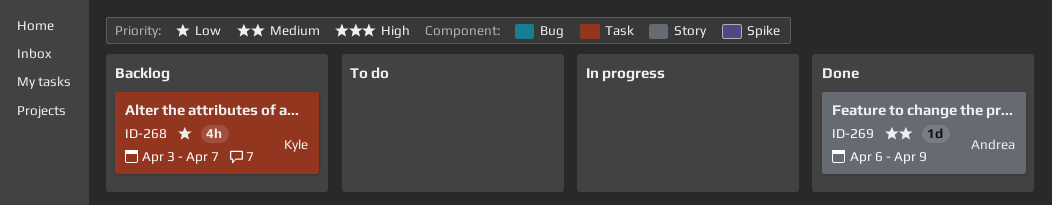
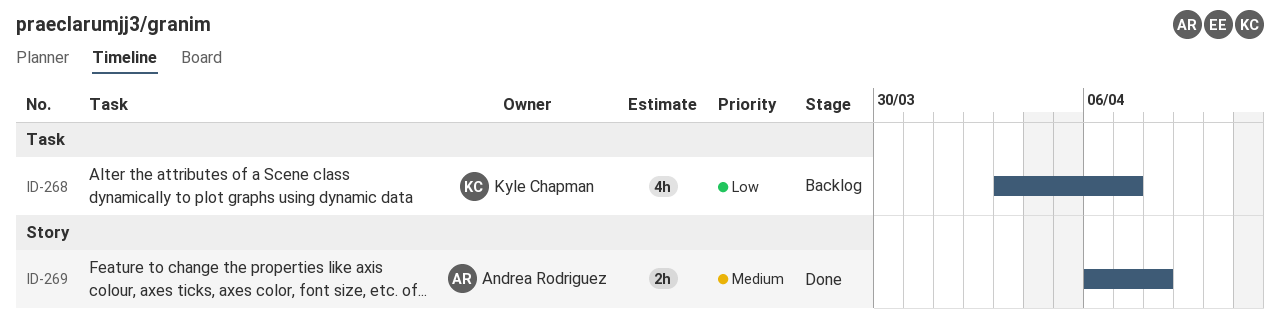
ID-269, estimate: 1d -> 2h
ID-269, due: Apr 9 -> Apr 8

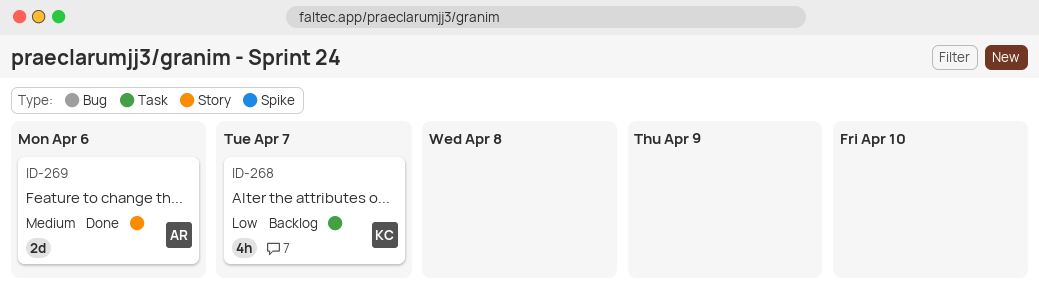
ID-269, estimate: 2h -> 2d
ID-269, due: Apr 8 -> Apr 6

